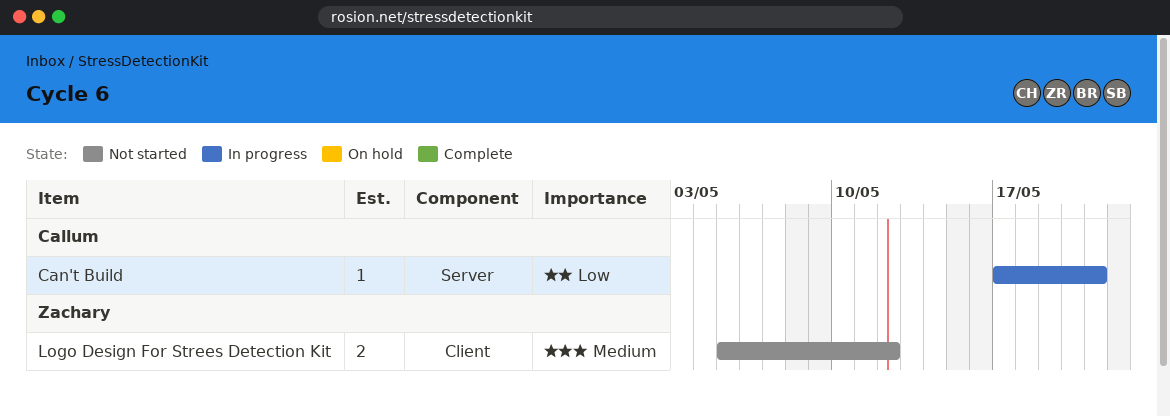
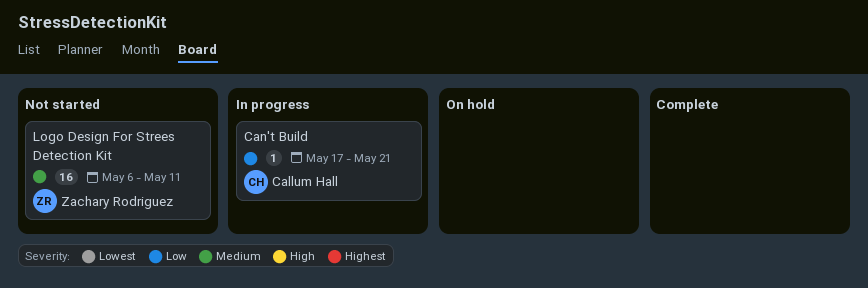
Logo Design For Strees Detection Kit, estimate: 2 -> 16
Logo Design For Strees Detection Kit, start: May 5 -> May 6
Logo Design For Strees Detection Kit, due: May 12 -> May 11

